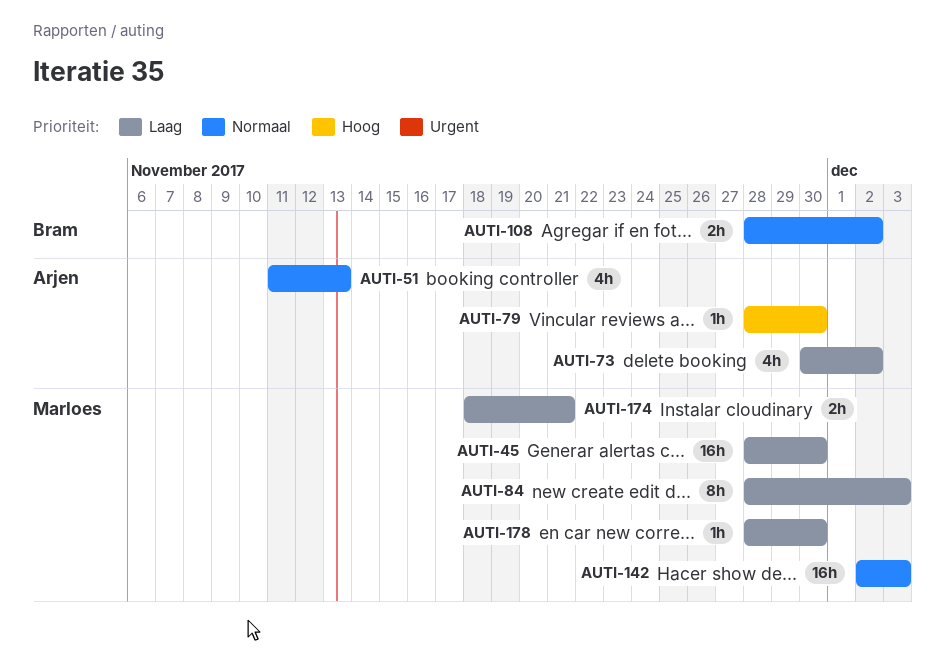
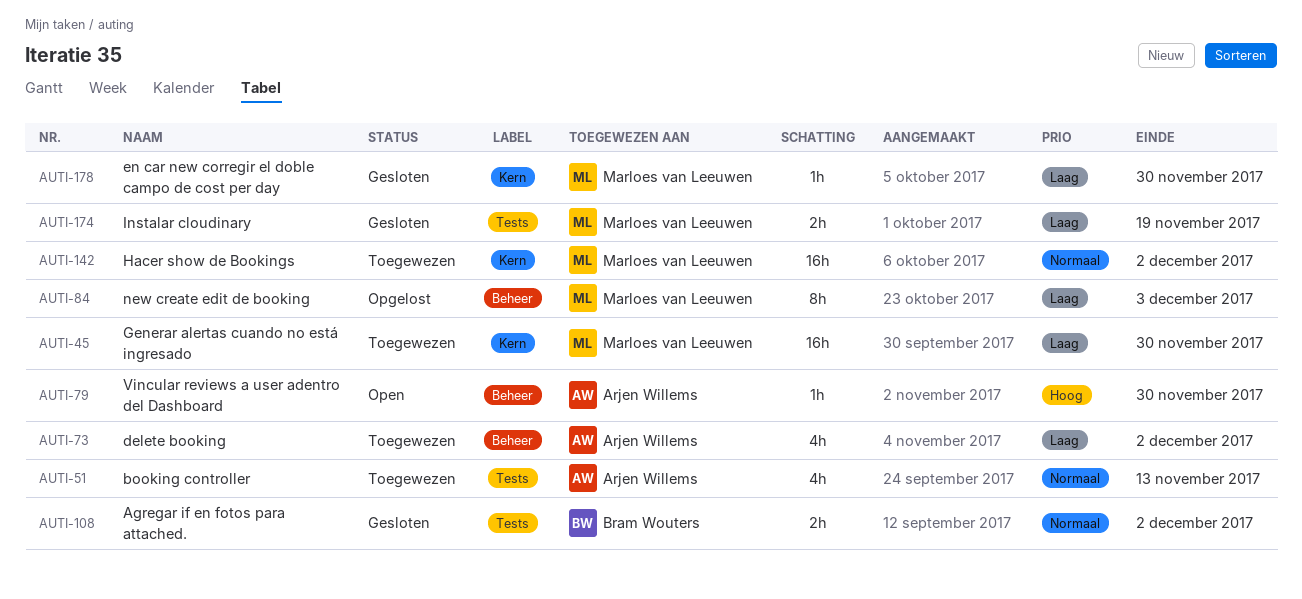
AUTI-142, due: Dec 3 -> Dec 2
AUTI-174, due: Nov 21 -> Nov 19

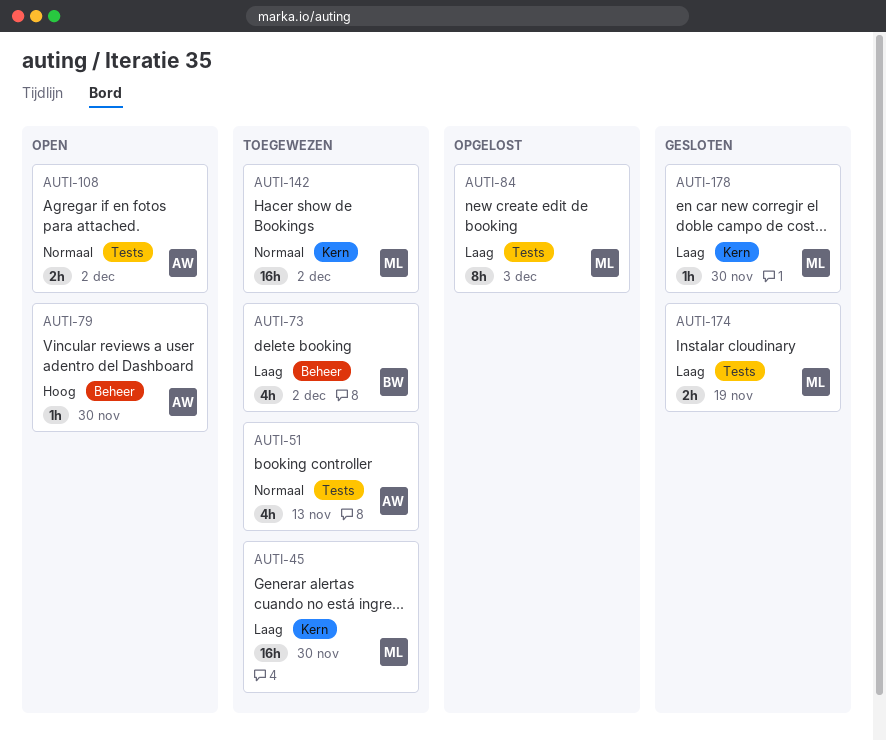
AUTI-73, owner: Arjen Willems -> Bram Wouters
AUTI-84, label: Beheer -> Tests
AUTI-108, status: Gesloten -> Open
AUTI-108, owner: Bram Wouters -> Arjen Willems

